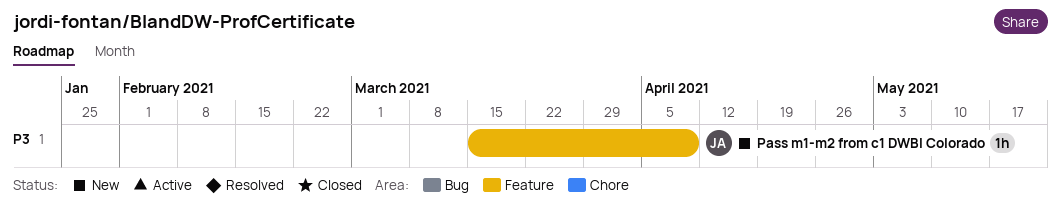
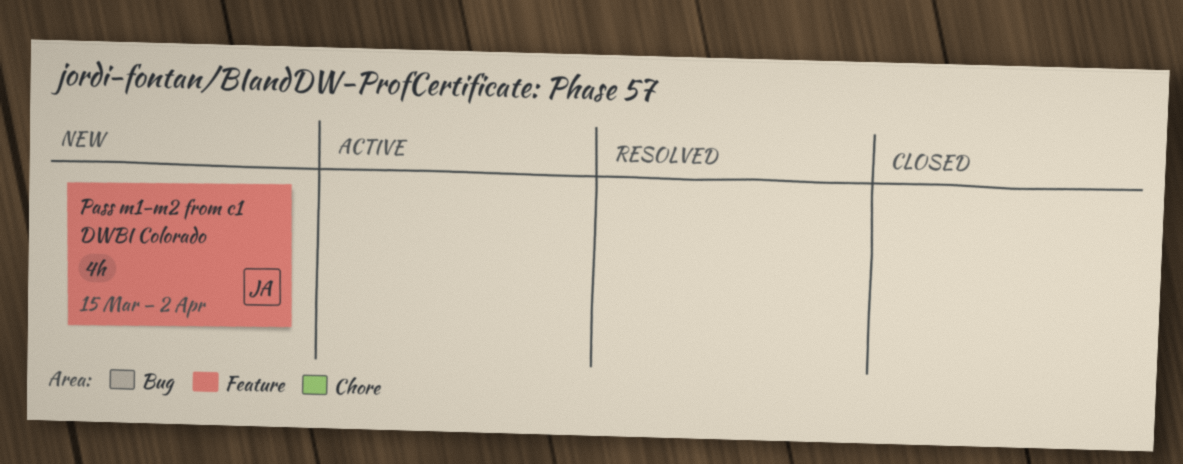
Pass m1-m2 from c1 DWBI Colorado, estimate: 1h -> 4h
Pass m1-m2 from c1 DWBI Colorado, due: Apr 9 -> Apr 2

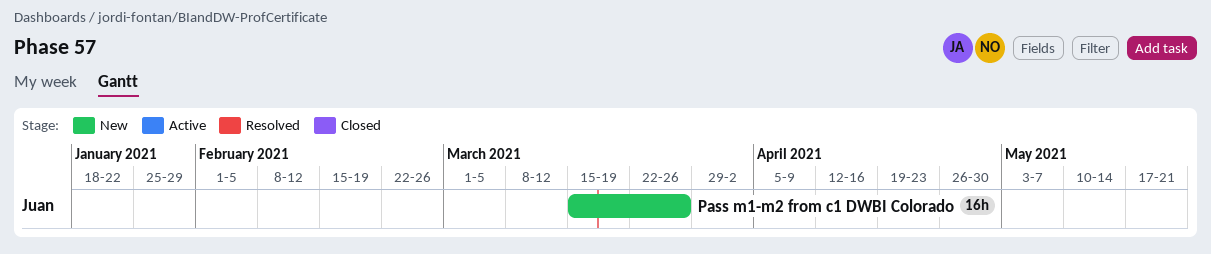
Pass m1-m2 from c1 DWBI Colorado, estimate: 4h -> 16h
Pass m1-m2 from c1 DWBI Colorado, due: Apr 2 -> Mar 26

